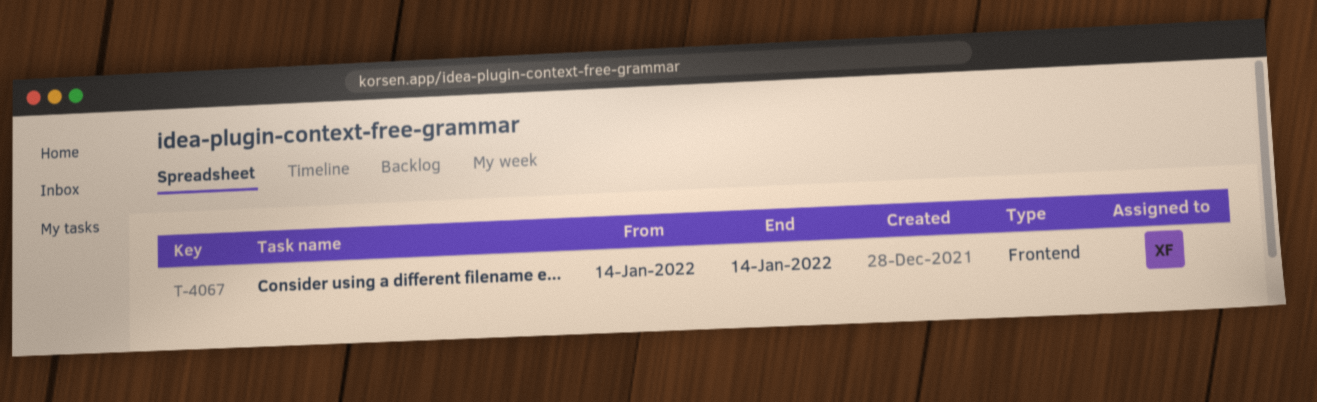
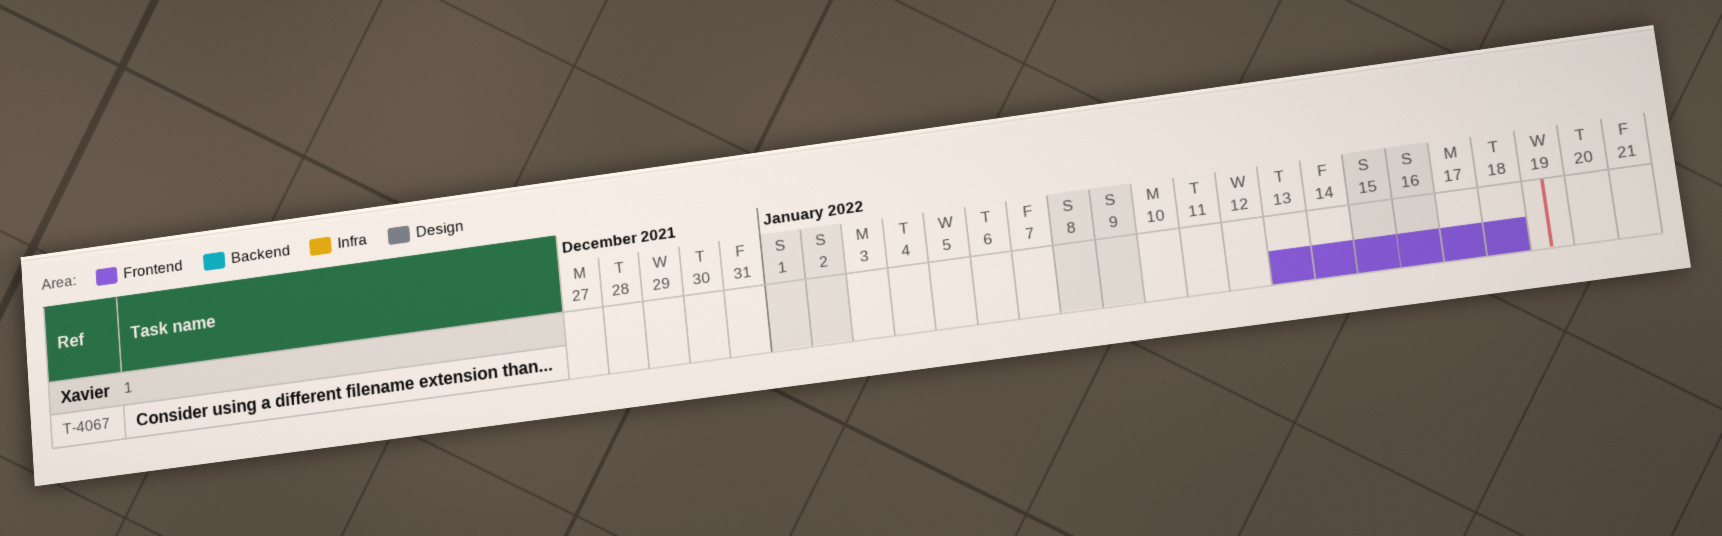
T-4067, start: Jan 14 -> Jan 13
T-4067, due: Jan 14 -> Jan 18

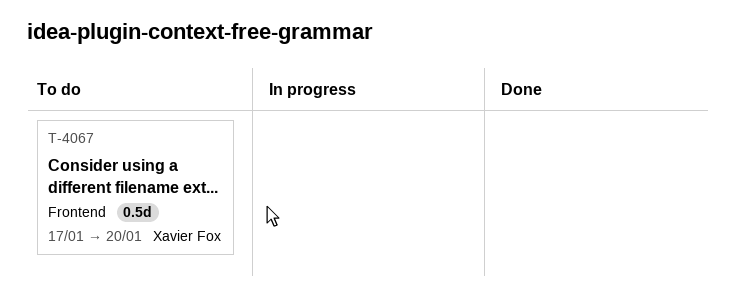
T-4067, start: Jan 13 -> Jan 17
T-4067, due: Jan 18 -> Jan 20

